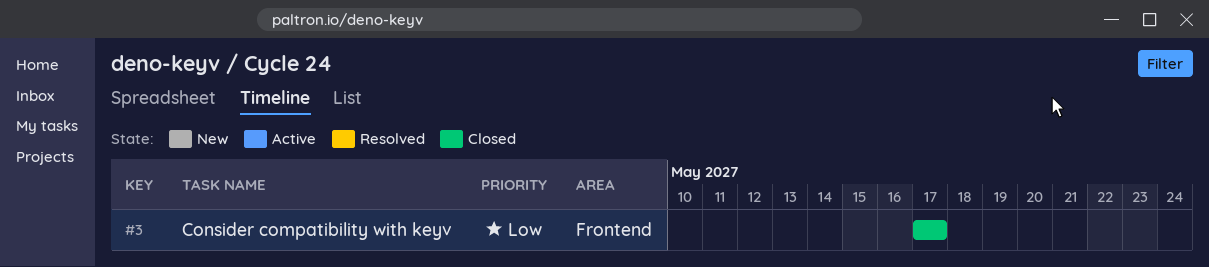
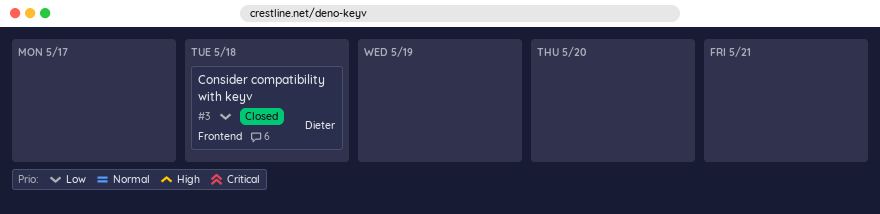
#3, due: May 17 -> May 18

